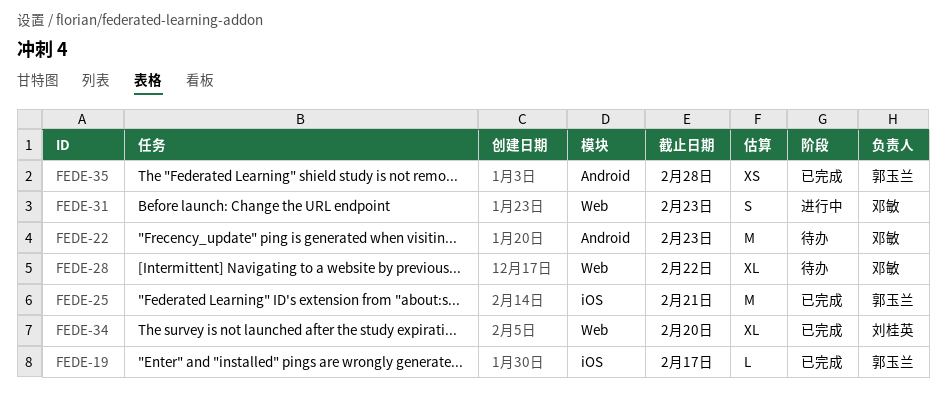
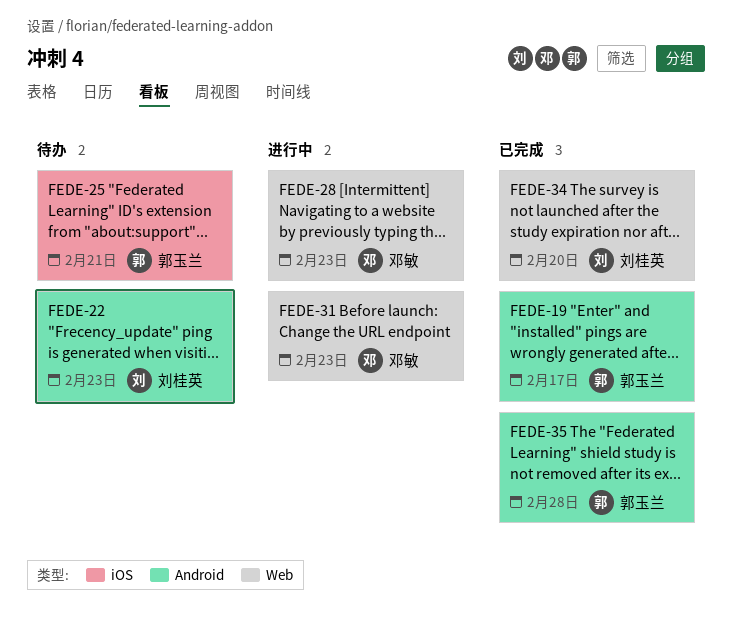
FEDE-19, label: iOS -> Android
FEDE-22, owner: 邓敏 -> 刘桂英
FEDE-25, status: 已完成 -> 待办
FEDE-28, status: 待办 -> 进行中
FEDE-28, due: Feb 22 -> Feb 23

